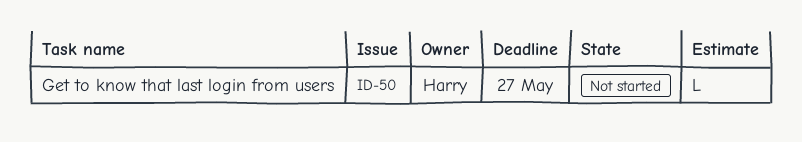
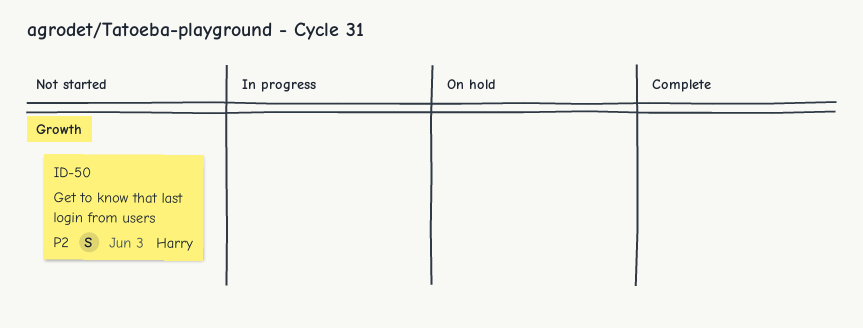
ID-50, estimate: L -> S
ID-50, due: May 27 -> Jun 3

